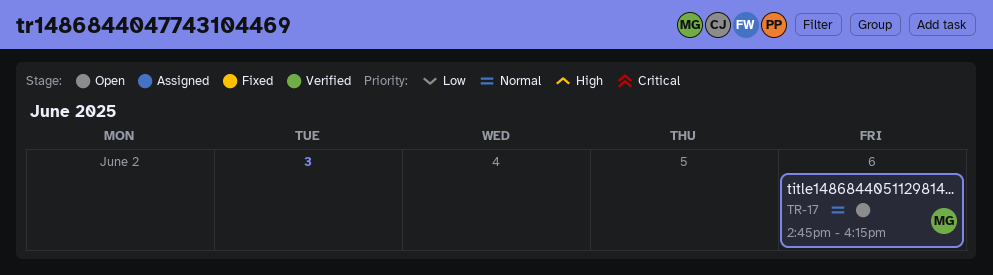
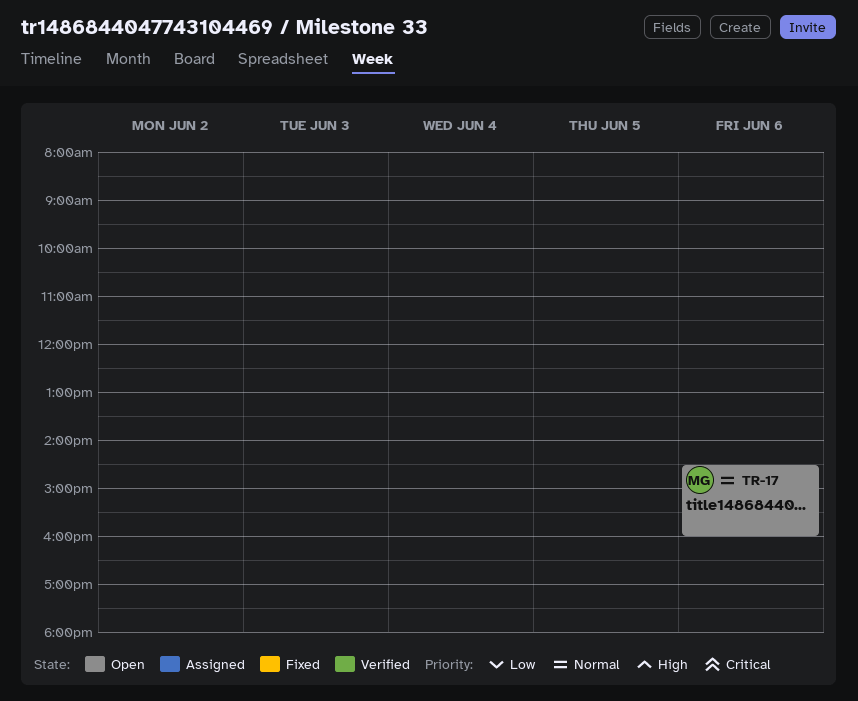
TR-17, begins: 14:45 -> 14:30
TR-17, ends: 16:15 -> 16:00

